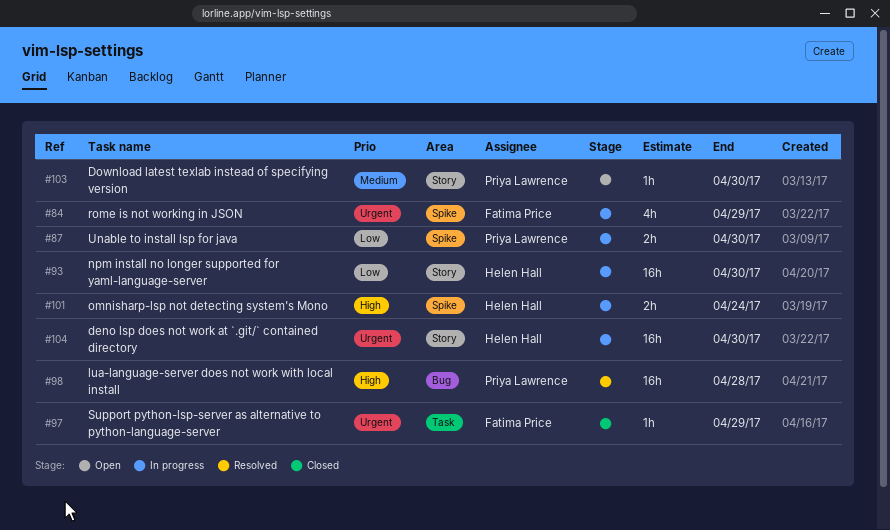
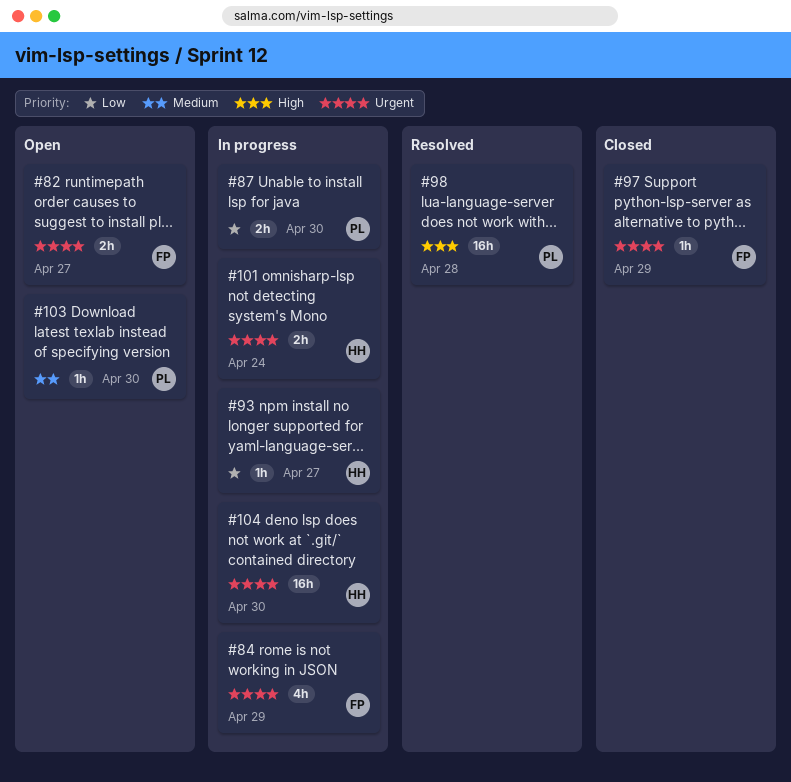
#82: none -> present
#93, estimate: 16h -> 1h
#93, due: Apr 30 -> Apr 27
#101, priority: High -> Urgent

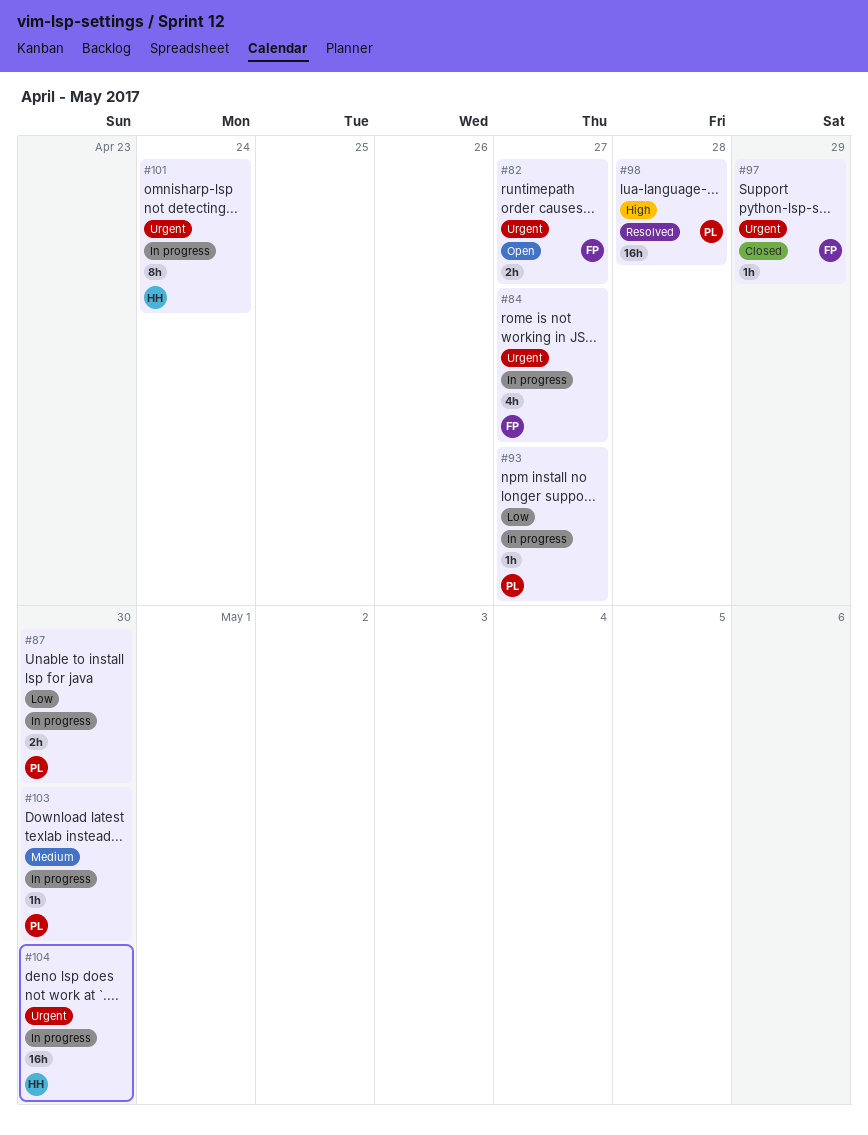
#84, due: Apr 29 -> Apr 27
#93, owner: HH -> PL
#101, estimate: 2h -> 8h
#103, status: Open -> In progress

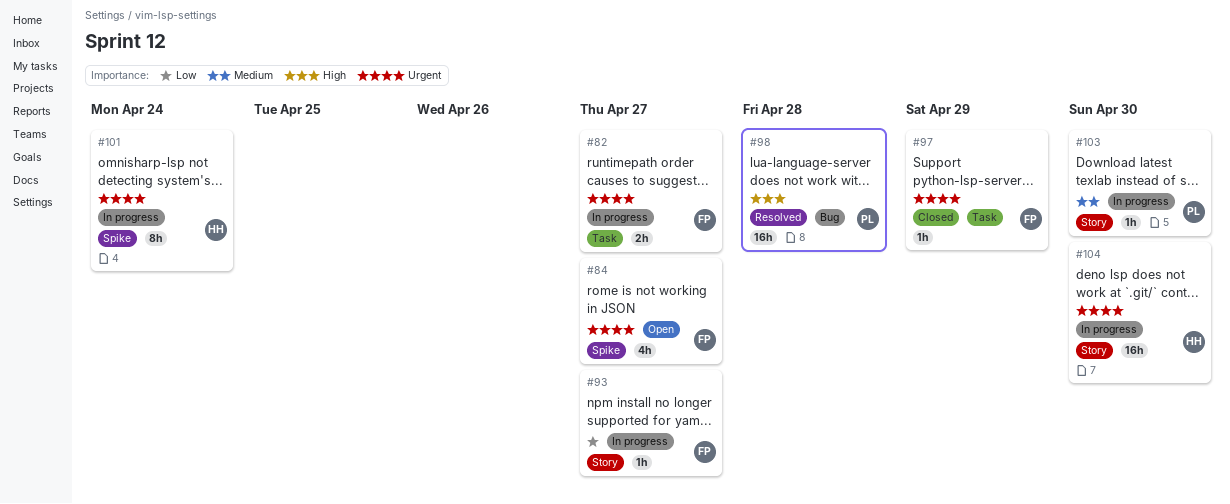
#82, status: Open -> In progress
#84, status: In progress -> Open
#87: present -> none
#93, owner: PL -> FP

